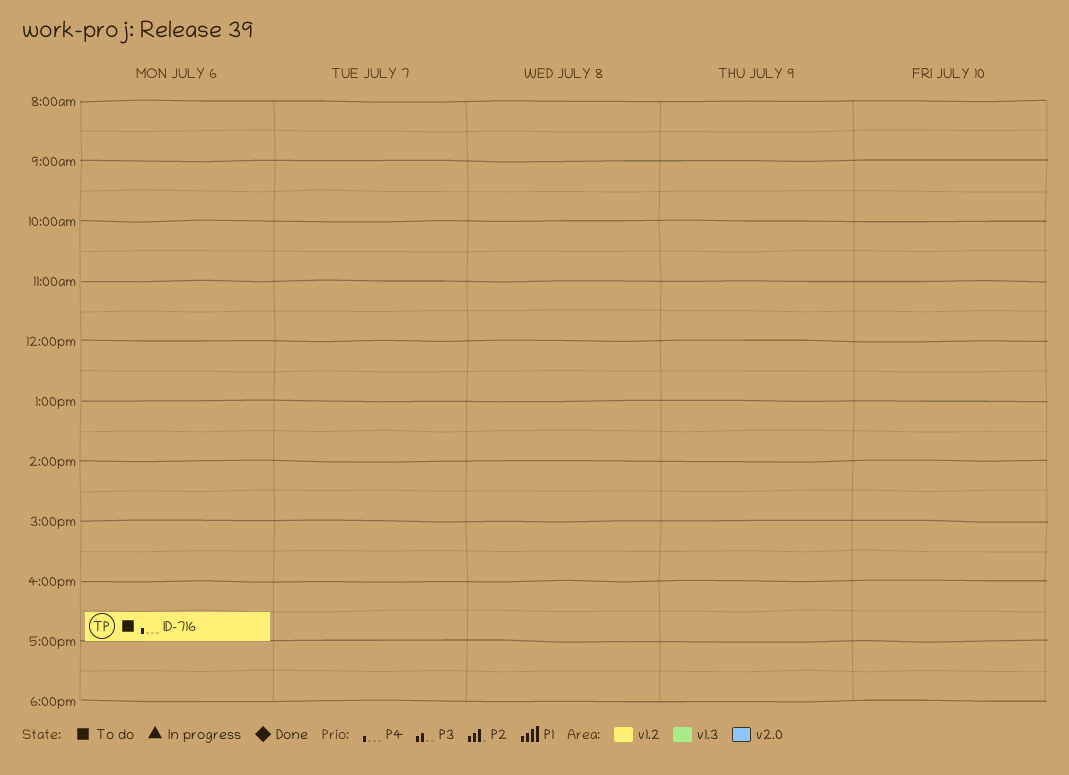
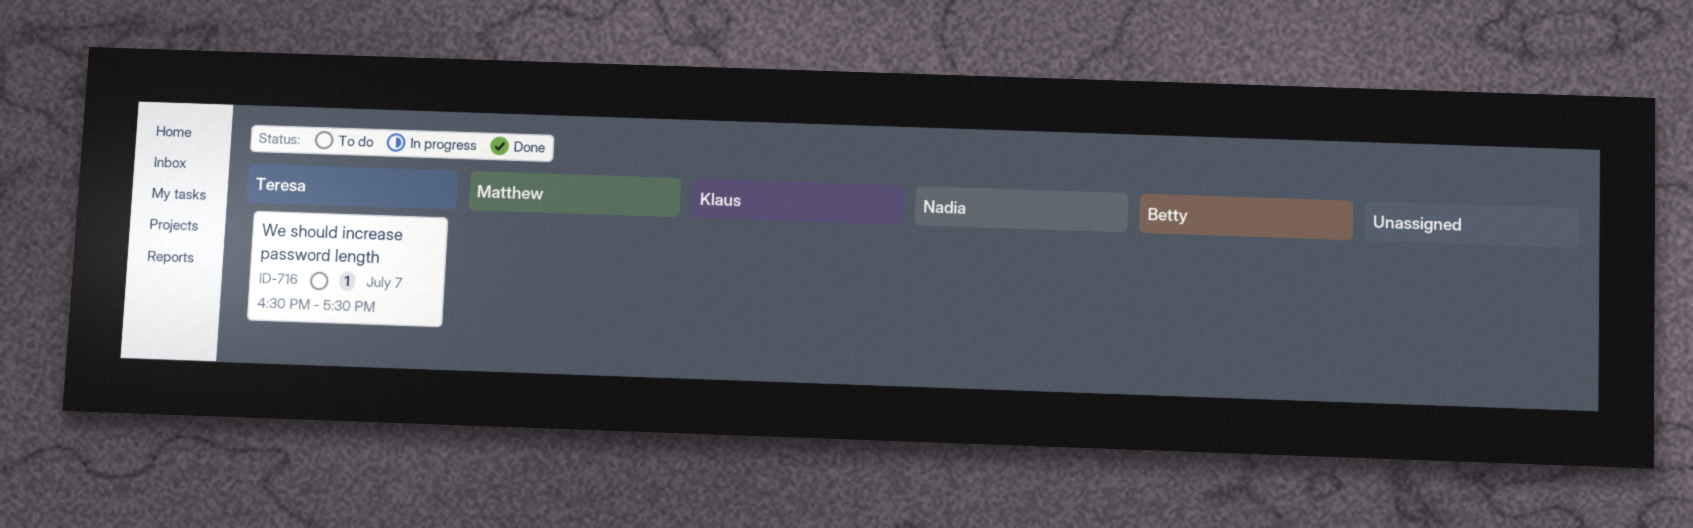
ID-716, day: Jul 6 -> Jul 7
ID-716, ends: 17:00 -> 17:30

